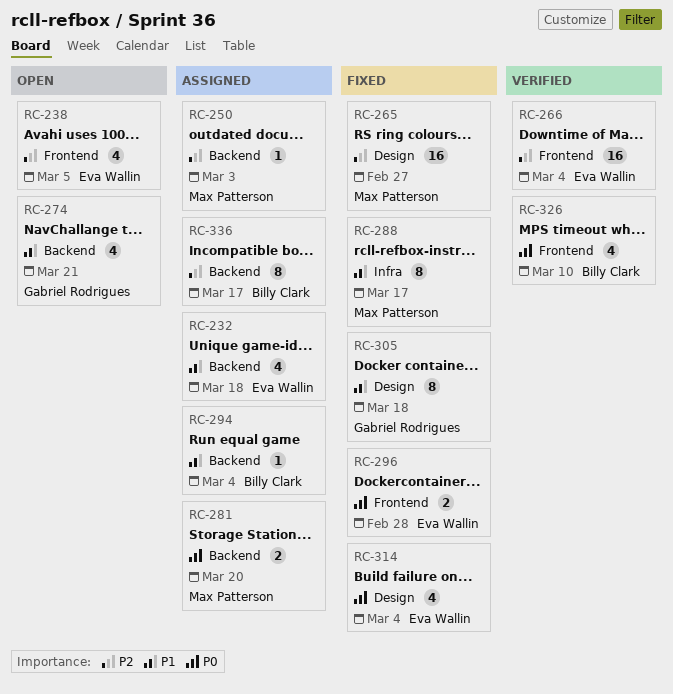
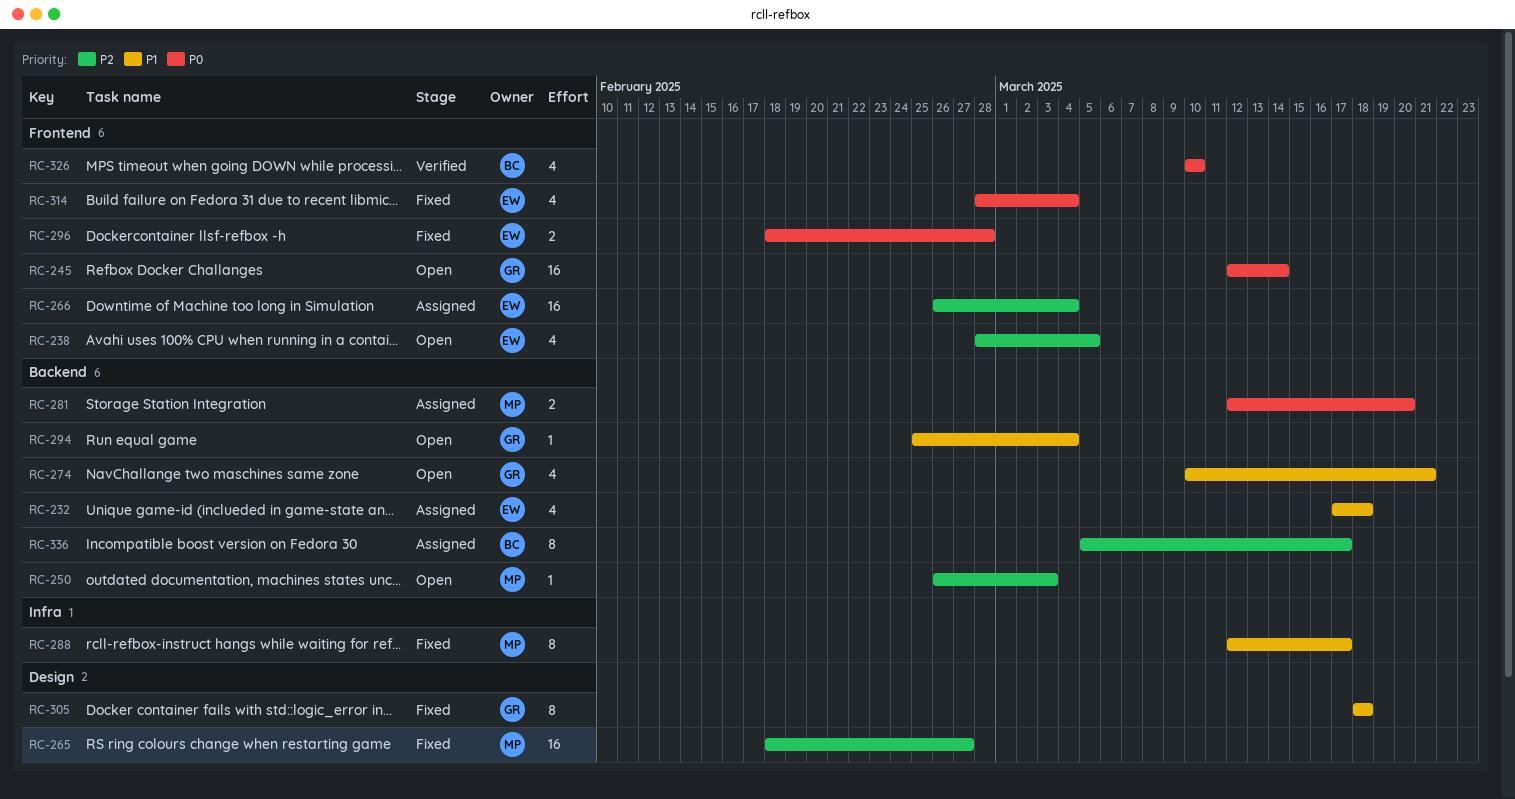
RC-245: none -> present
RC-250, status: Assigned -> Open
RC-266, status: Verified -> Assigned
RC-294, status: Assigned -> Open
RC-294, owner: Billy Clark -> Gabriel Rodrigues
RC-314, label: Design -> Frontend

